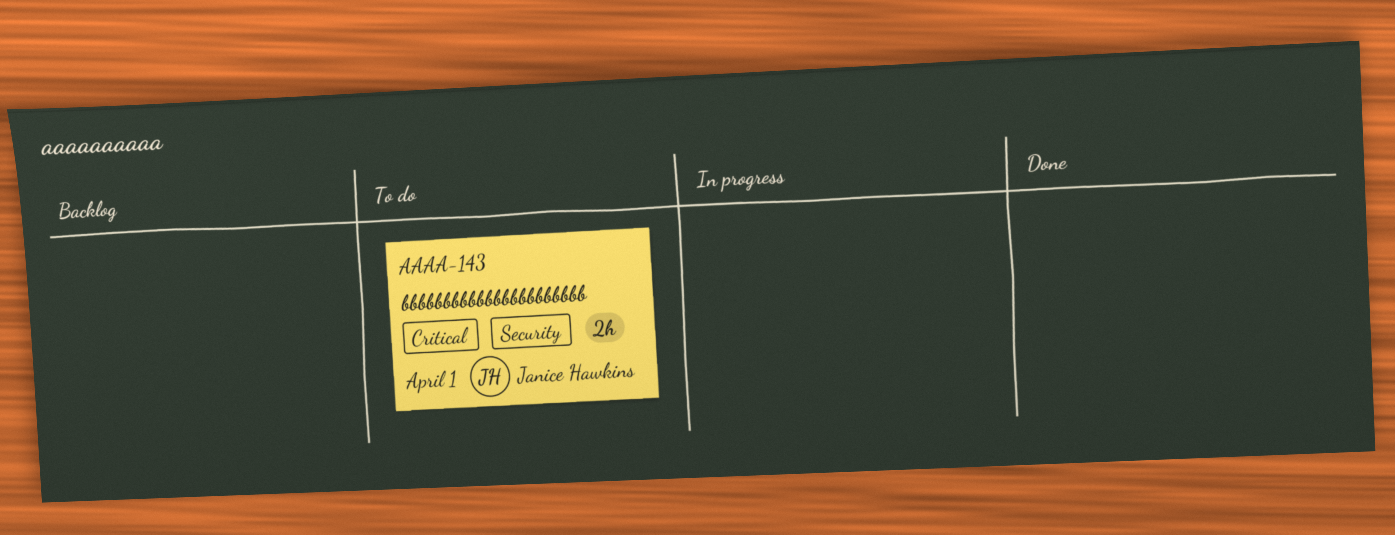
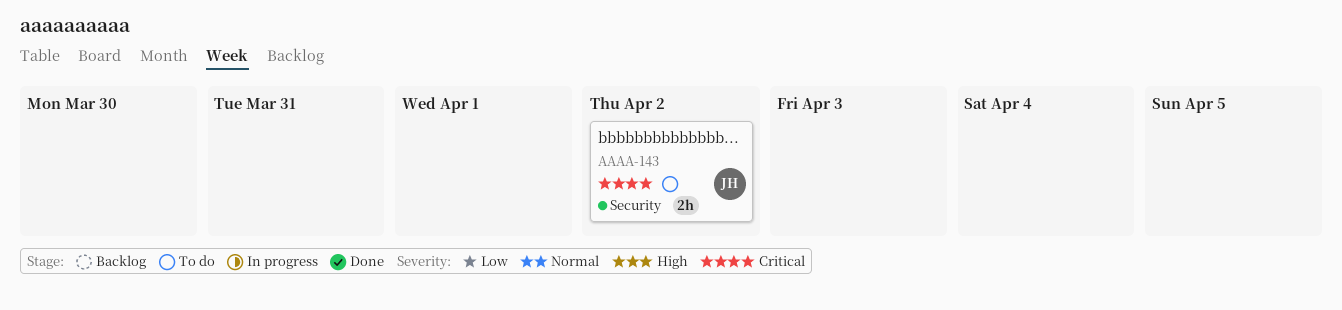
AAAA-143, due: Apr 1 -> Apr 2

